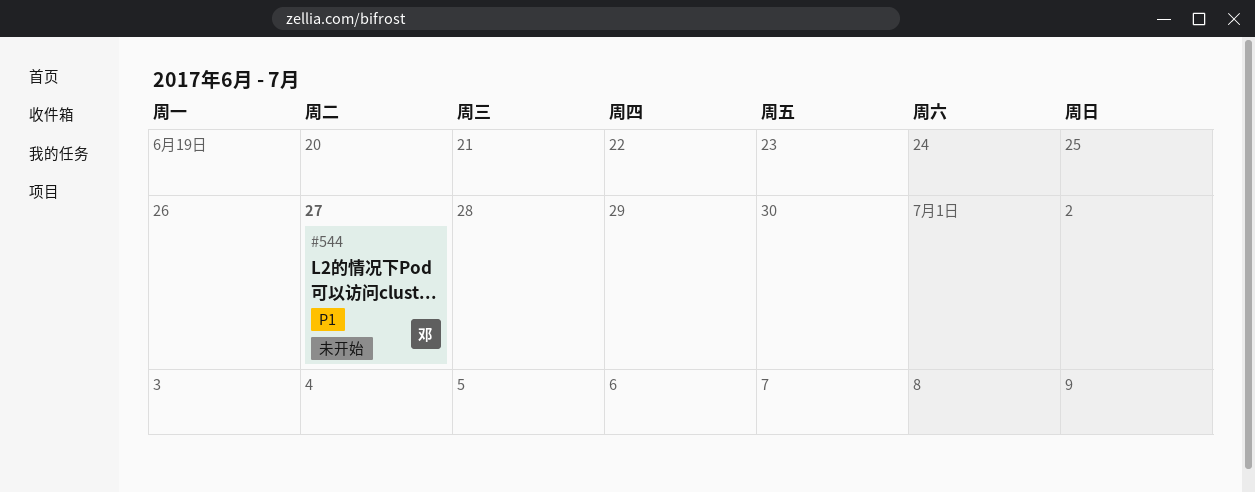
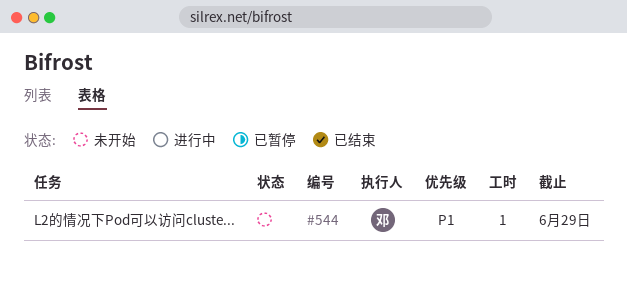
#544, due: Jun 27 -> Jun 29

